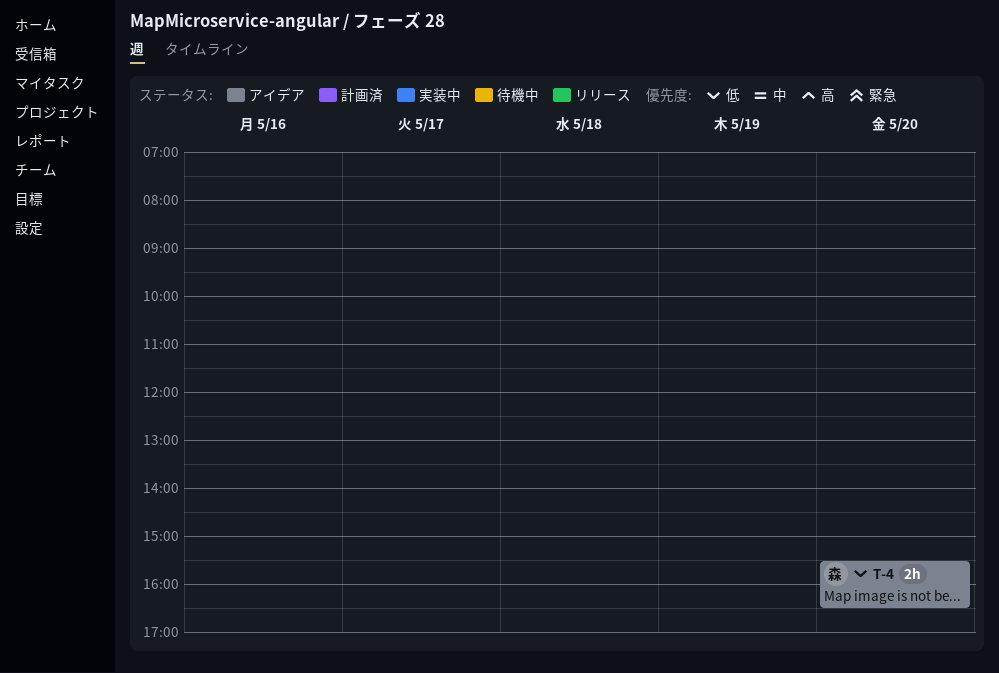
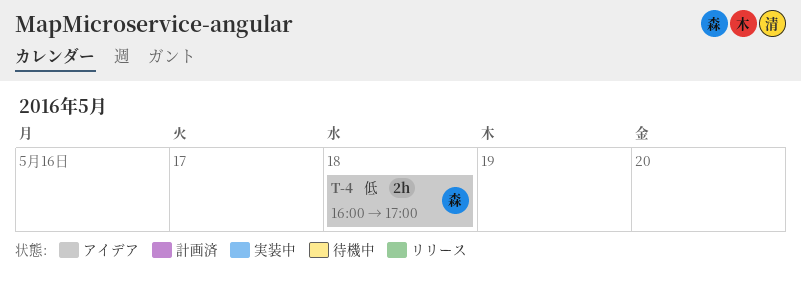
T-4, day: May 20 -> May 18
T-4, begins: 15:30 -> 16:00
T-4, ends: 16:30 -> 17:00

